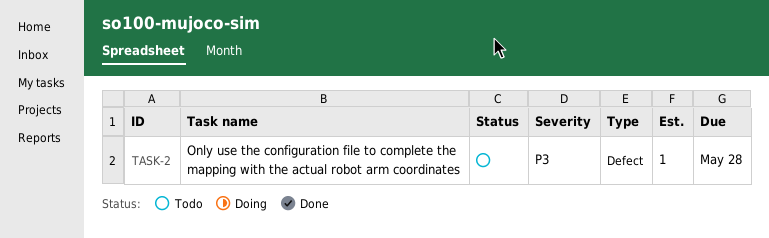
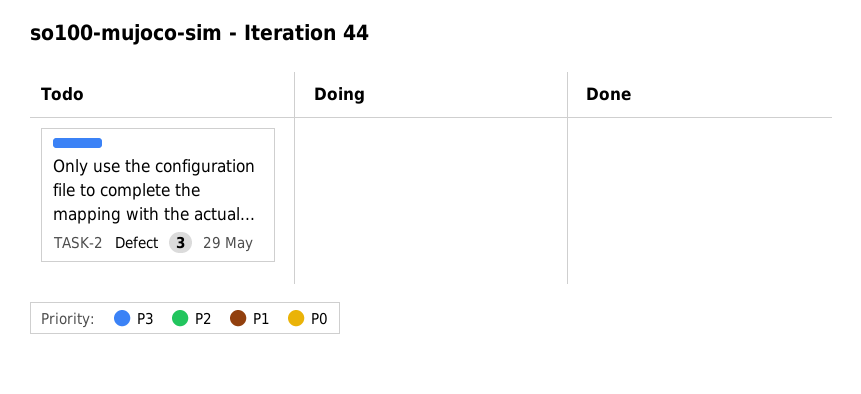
TASK-2, estimate: 1 -> 3
TASK-2, due: May 28 -> May 29

